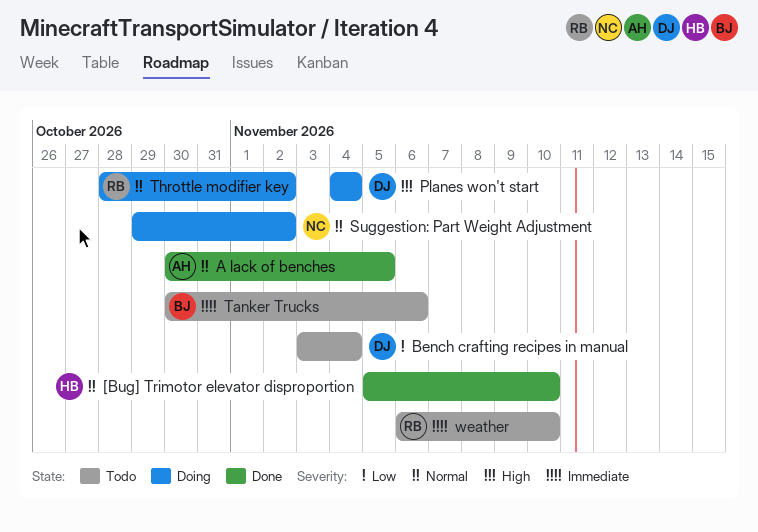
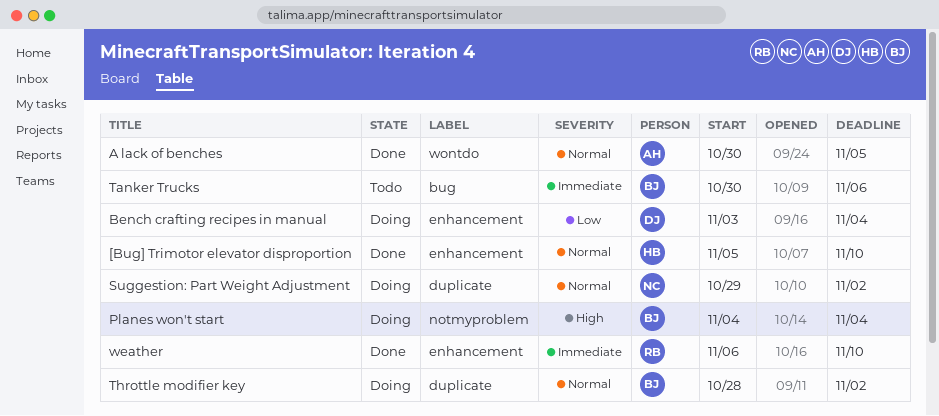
Bench crafting recipes in manual, status: Todo -> Doing
Planes won't start, owner: DJ -> BJ
Throttle modifier key, owner: RB -> BJ
weather, status: Todo -> Done

